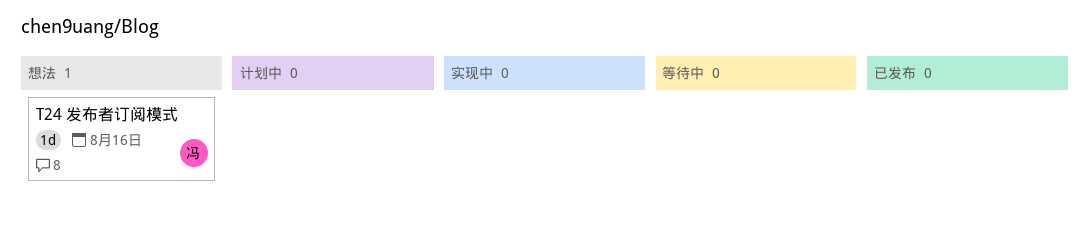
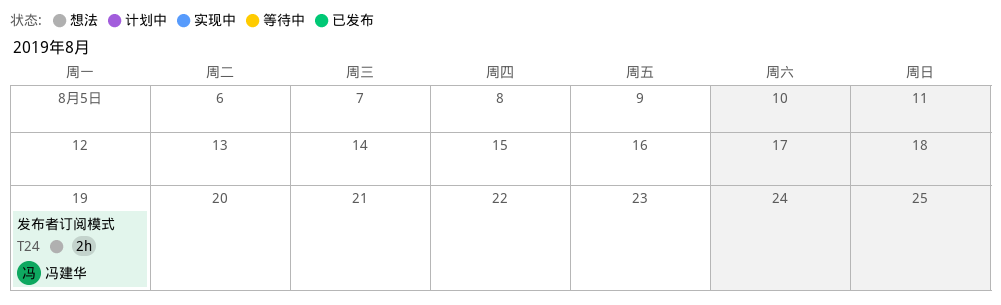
T24, estimate: 1d -> 2h
T24, due: Aug 16 -> Aug 19

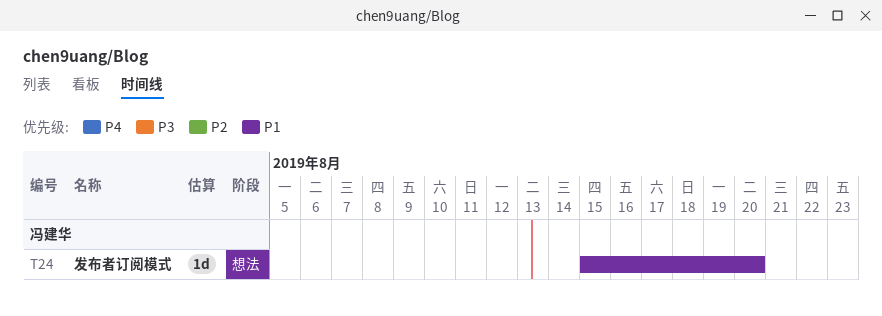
T24, estimate: 2h -> 1d
T24, due: Aug 19 -> Aug 20

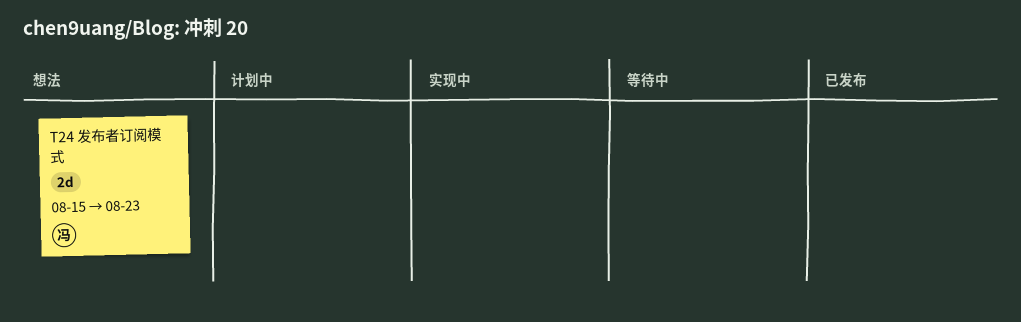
T24, estimate: 1d -> 2d
T24, due: Aug 20 -> Aug 23

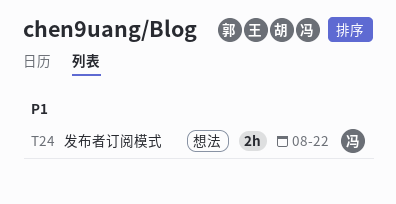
T24, estimate: 2d -> 2h
T24, due: Aug 23 -> Aug 22

